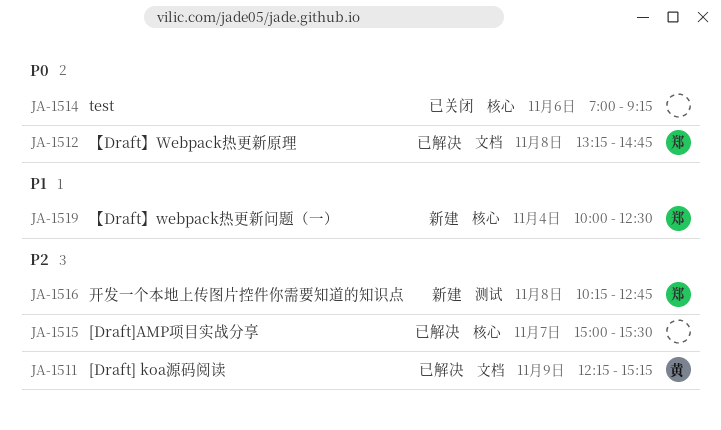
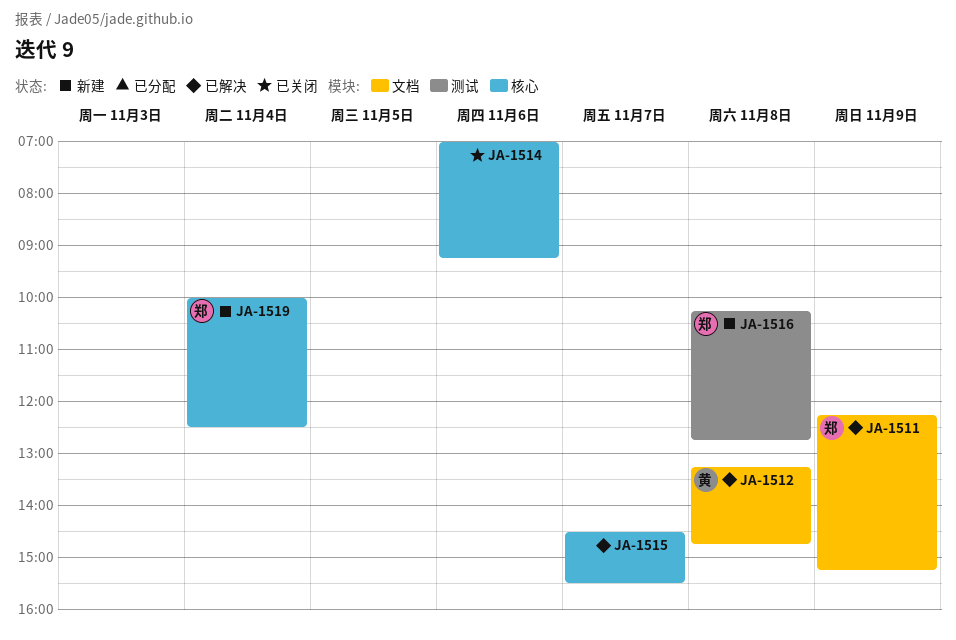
JA-1511, owner: 黄 -> 郑
JA-1512, owner: 郑 -> 黄
JA-1515, begins: 15:00 -> 14:30

